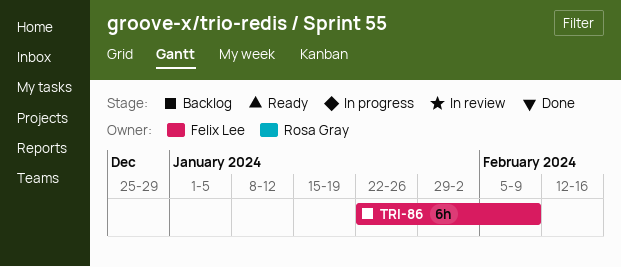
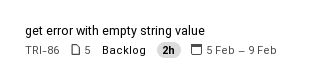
TRI-86, estimate: 6h -> 2h
TRI-86, start: Jan 22 -> Feb 5

